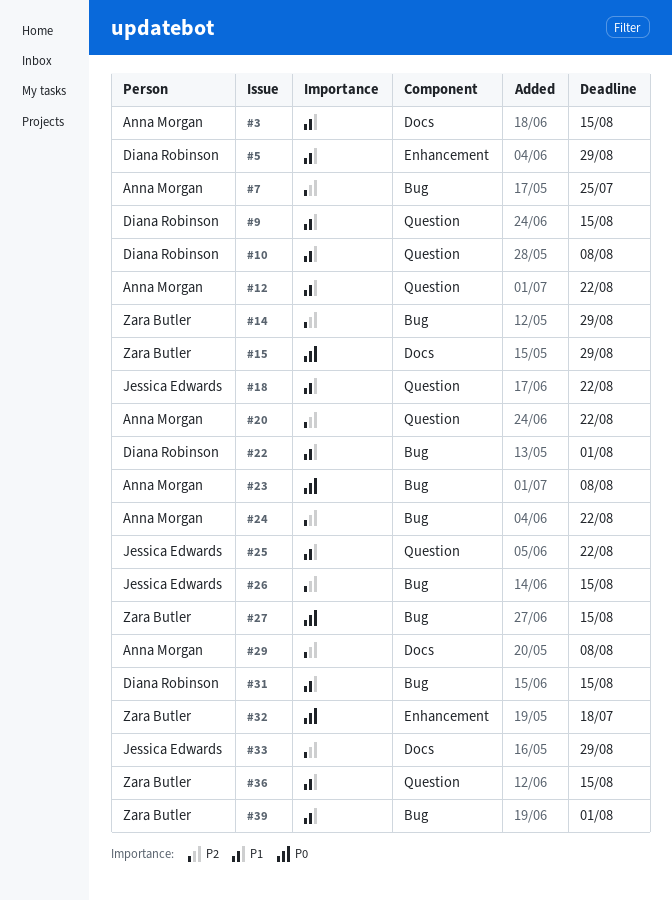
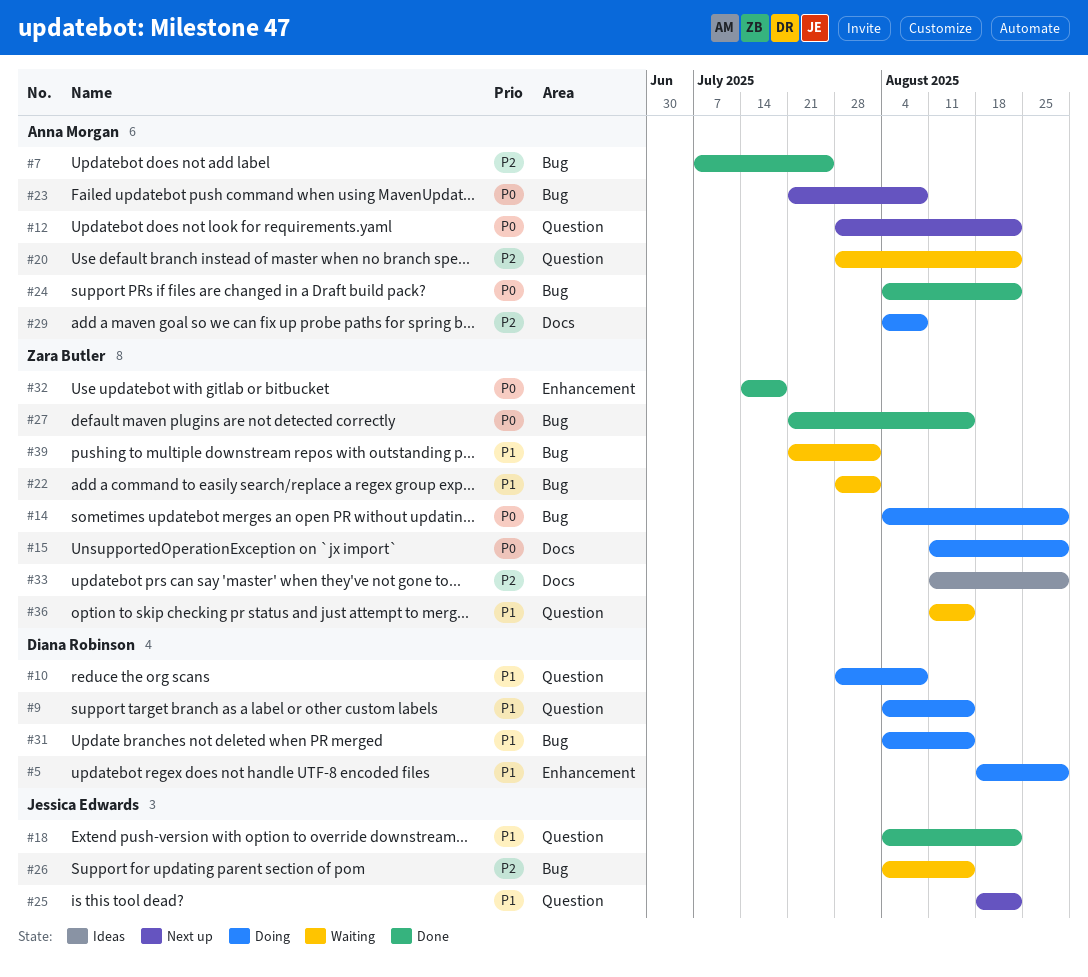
#3: present -> none
#12, priority: P1 -> P0
#14, priority: P2 -> P0
#22, owner: Diana Robinson -> Zara Butler
#24, priority: P2 -> P0
#33, owner: Jessica Edwards -> Zara Butler

